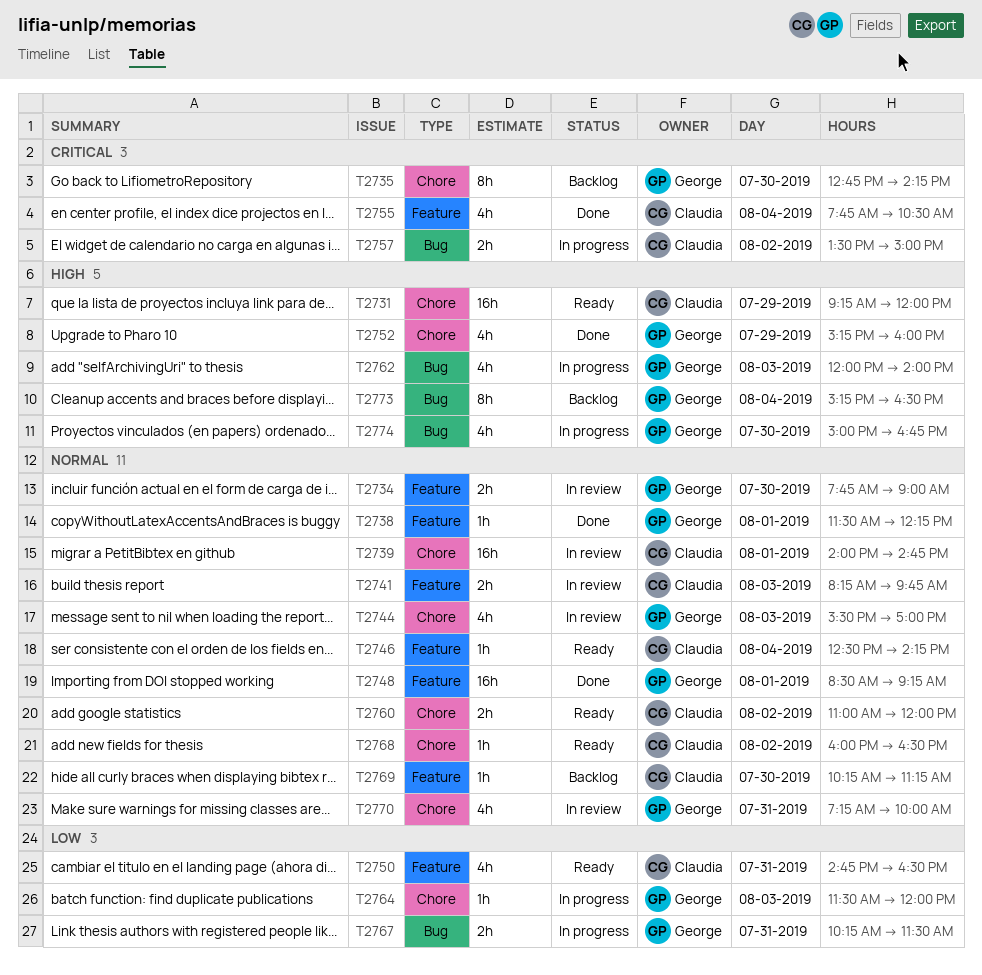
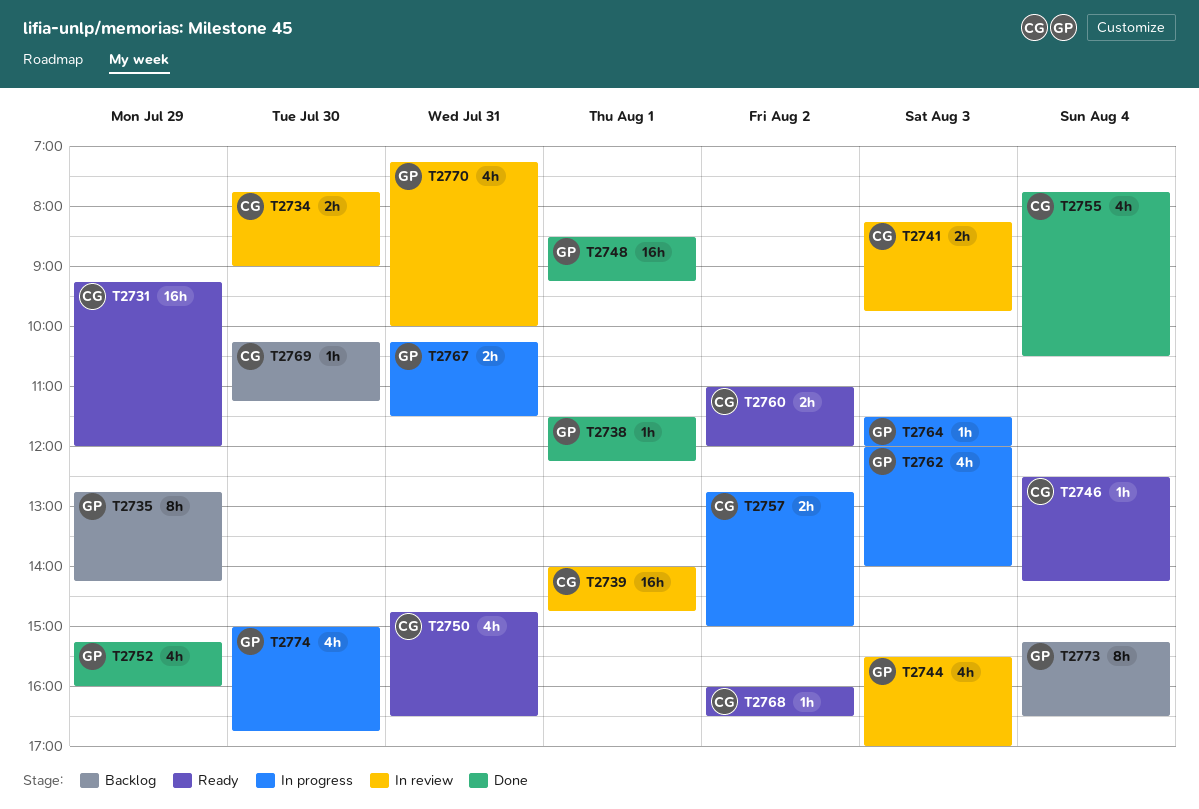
T2734, owner: George -> Claudia
T2735, day: Jul 30 -> Jul 29
T2757, begins: 13:30 -> 12:45

